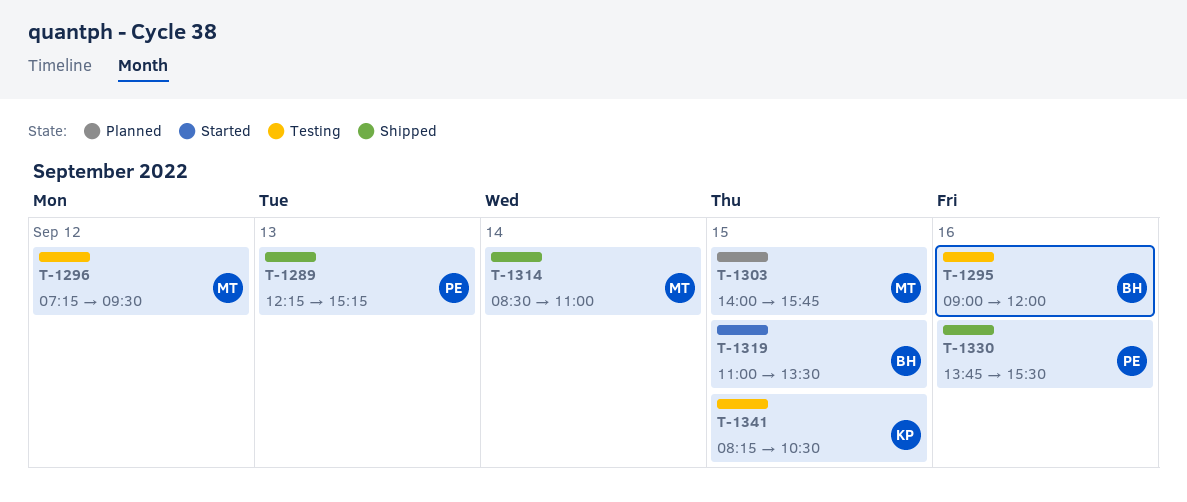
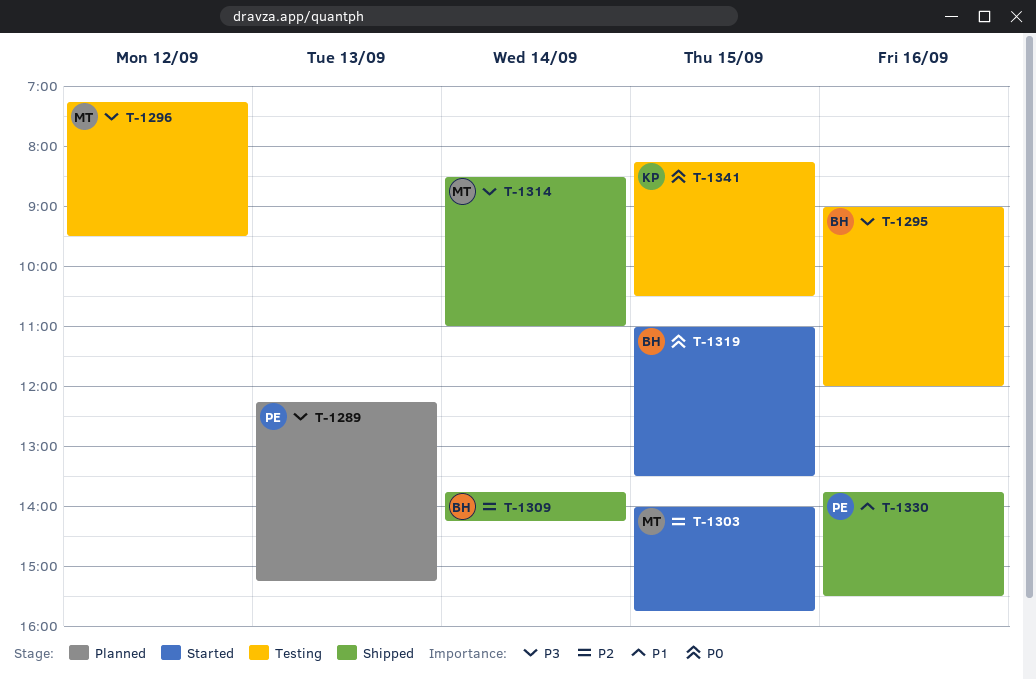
T-1289, status: Shipped -> Planned
T-1303, status: Planned -> Started
T-1309: none -> present

